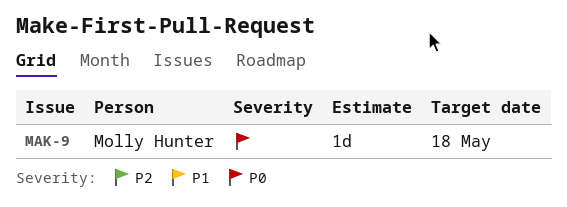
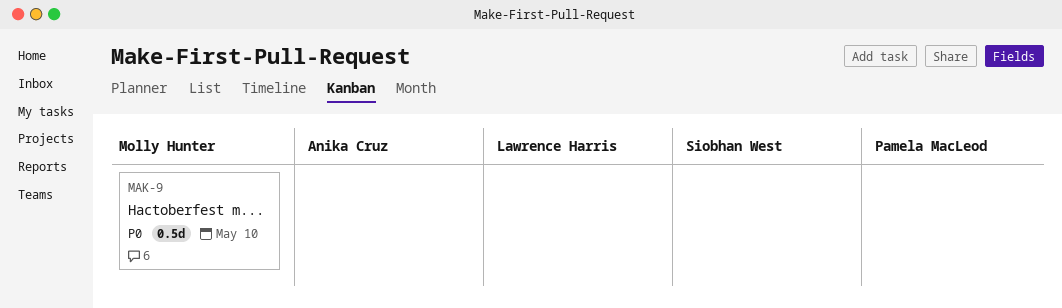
MAK-9, estimate: 1d -> 0.5d
MAK-9, due: May 18 -> May 10

